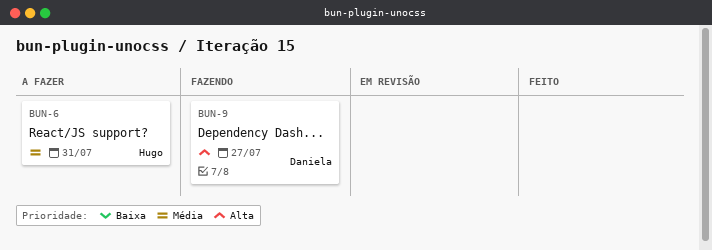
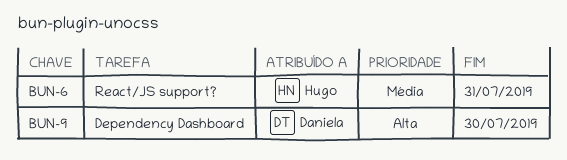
BUN-9, due: Jul 27 -> Jul 30

